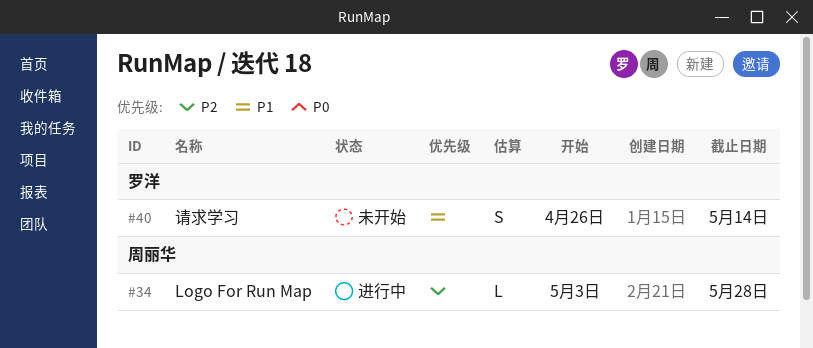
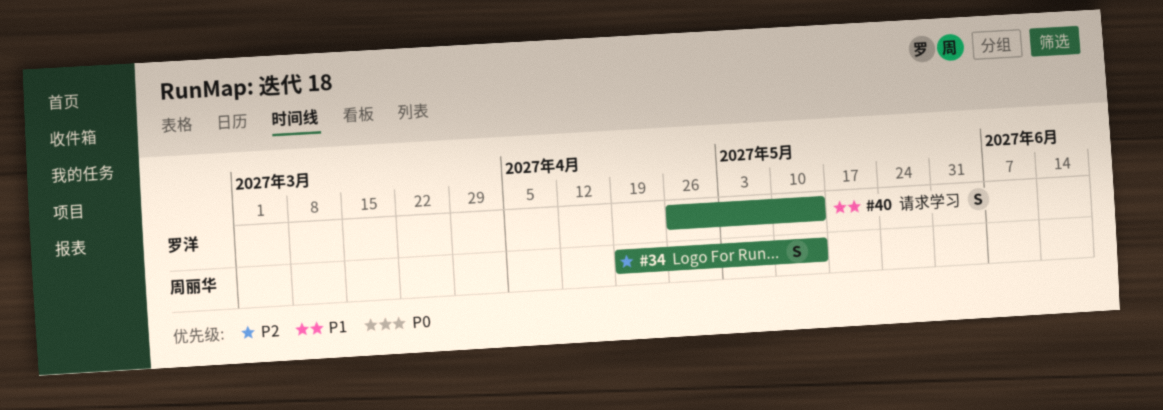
#34, estimate: L -> S
#34, start: May 3 -> Apr 19
#34, due: May 28 -> May 14

